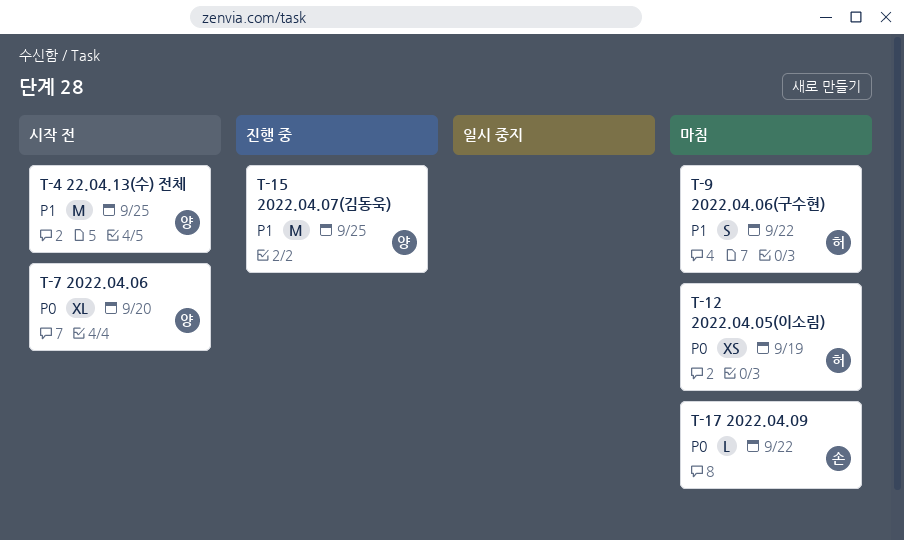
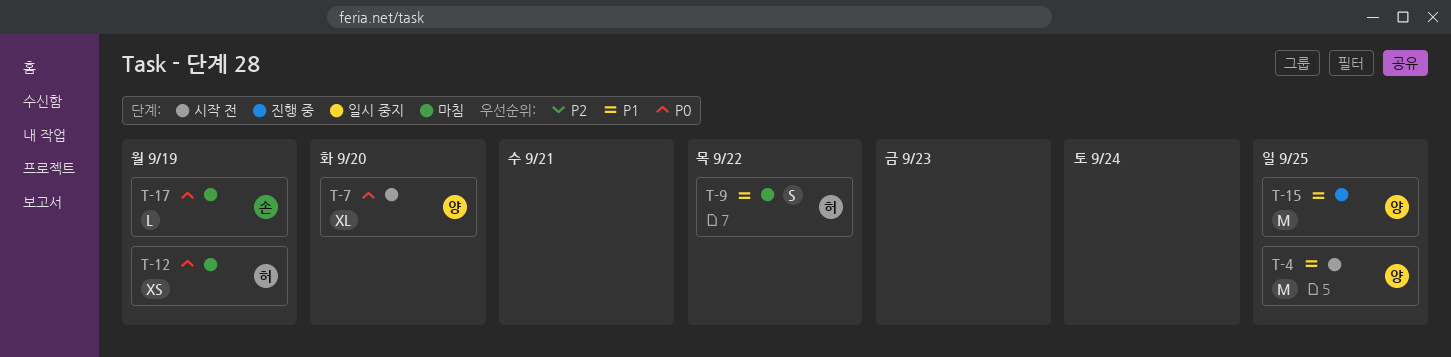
T-17, due: Sep 22 -> Sep 19

